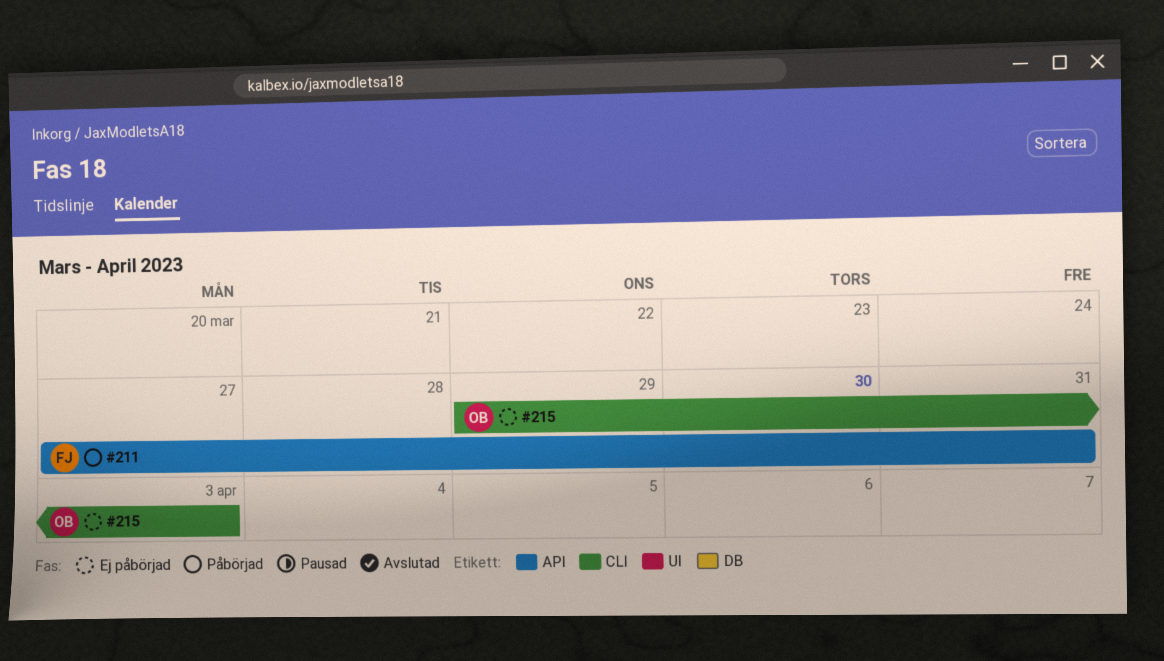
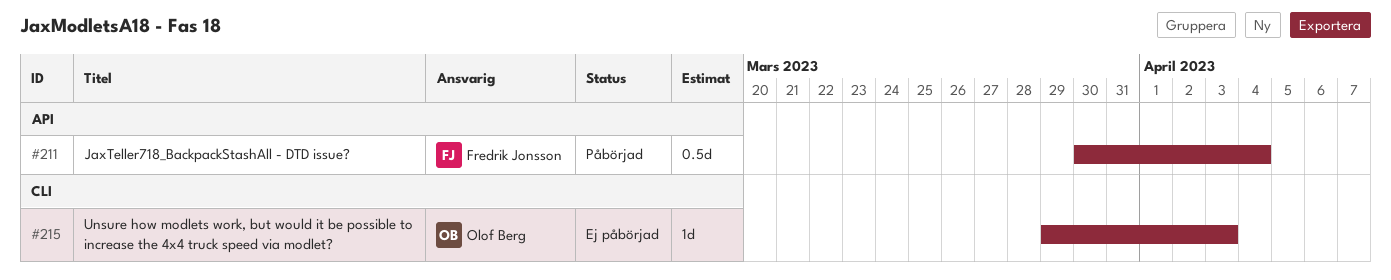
#211, start: Mar 27 -> Mar 30
#211, due: Mar 31 -> Apr 4

